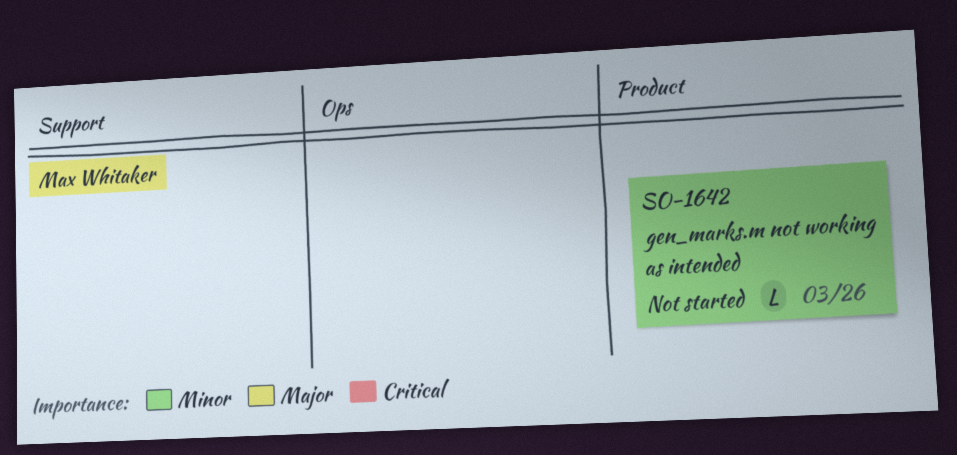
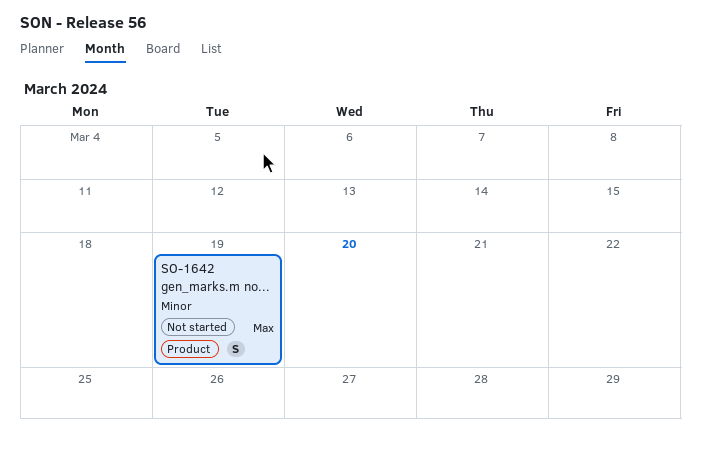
SO-1642, estimate: L -> S
SO-1642, due: Mar 26 -> Mar 19

